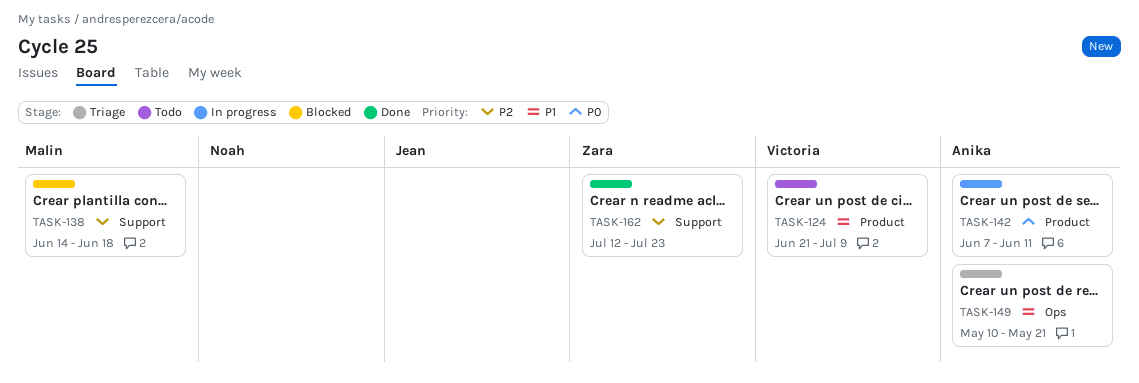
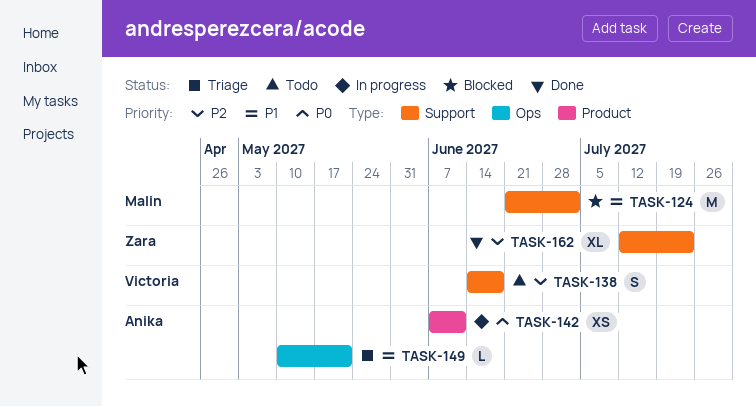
TASK-124, status: Todo -> Blocked
TASK-124, owner: Victoria -> Malin
TASK-124, label: Product -> Support
TASK-124, due: Jul 9 -> Jul 2
TASK-138, status: Blocked -> Todo
TASK-138, owner: Malin -> Victoria

